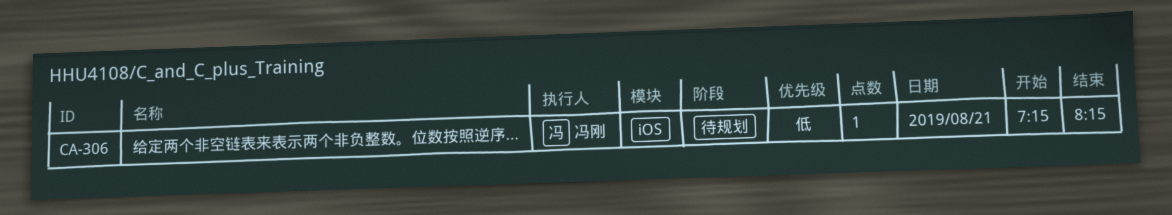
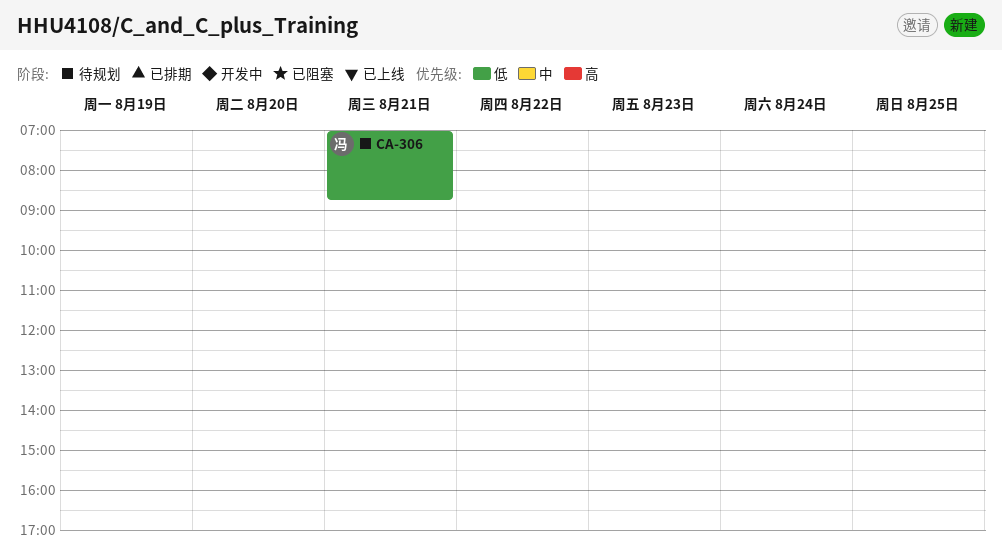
CA-306, begins: 07:15 -> 07:00
CA-306, ends: 08:15 -> 08:45

